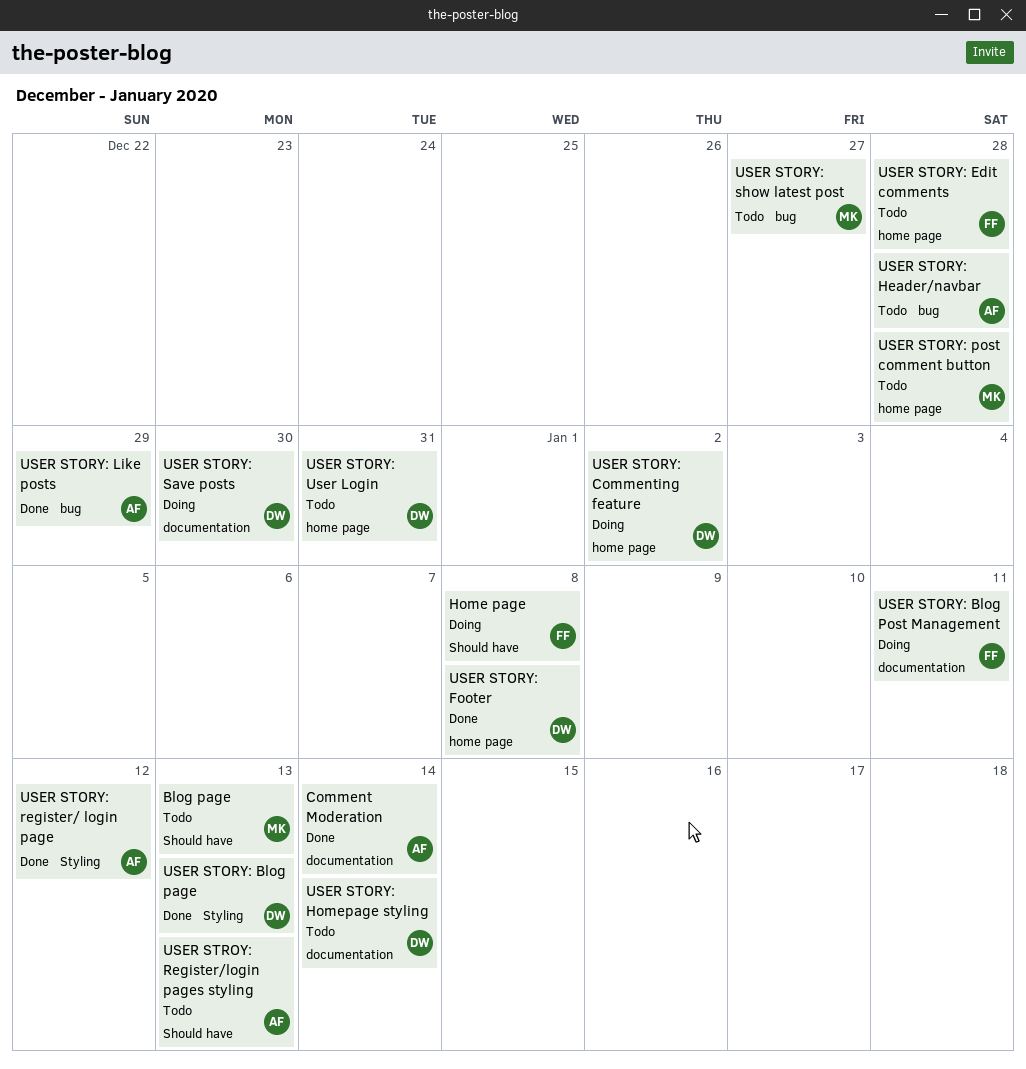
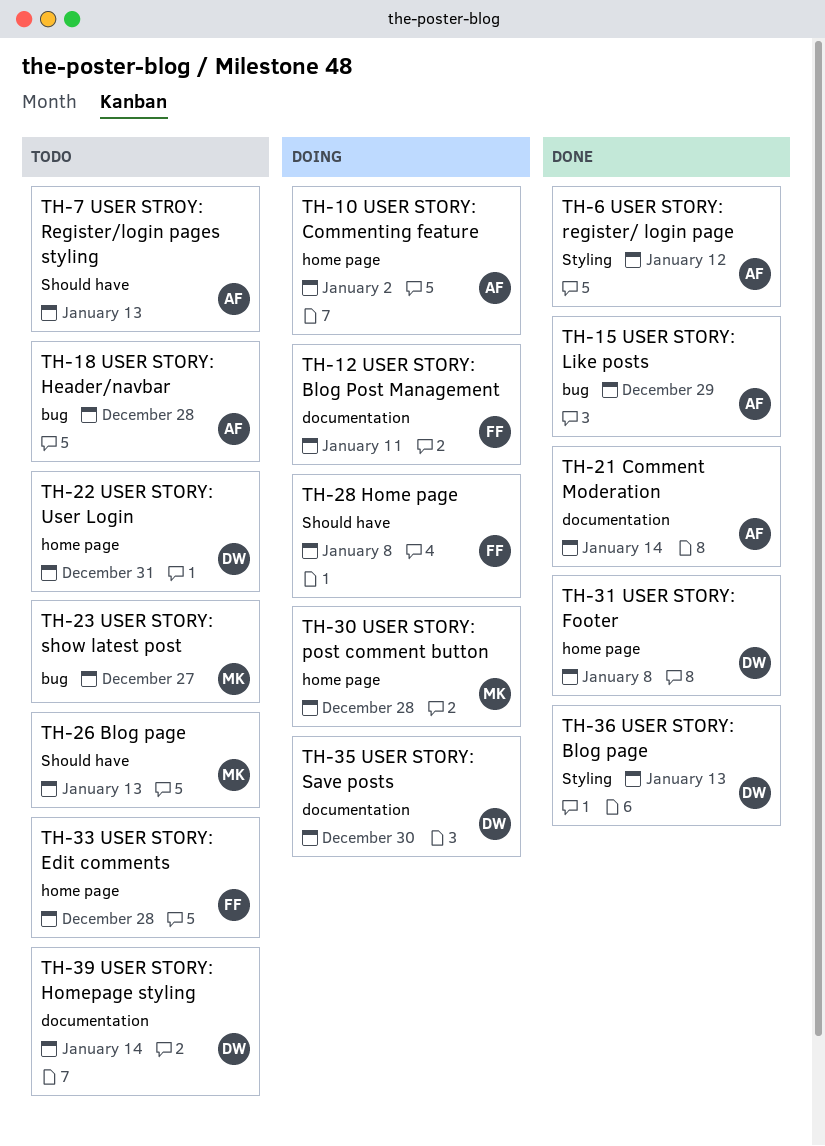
USER STORY: Commenting feature, owner: DW -> AF
USER STORY: post comment button, status: Todo -> Doing

